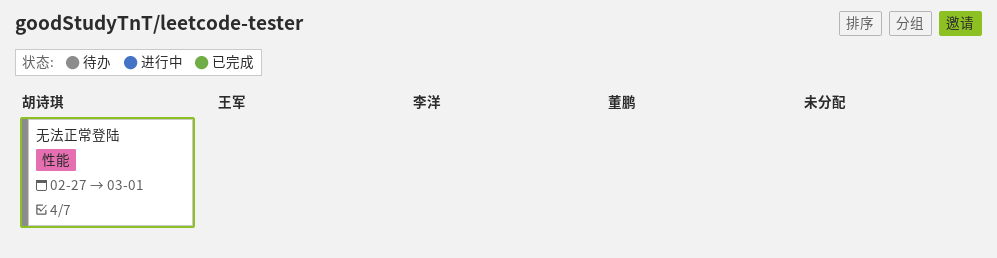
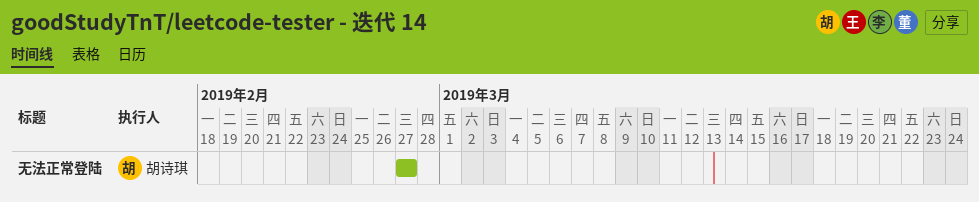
无法正常登陆, due: Mar 1 -> Feb 27

